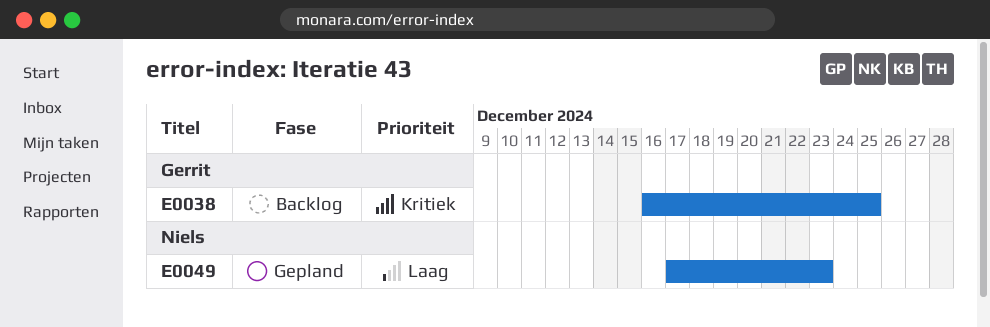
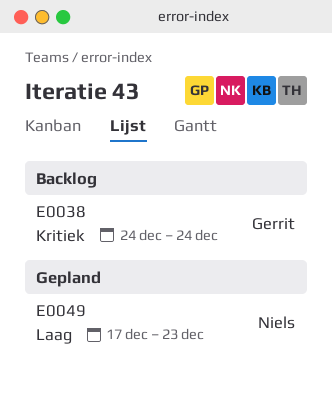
E0038, start: Dec 16 -> Dec 24
E0038, due: Dec 25 -> Dec 24

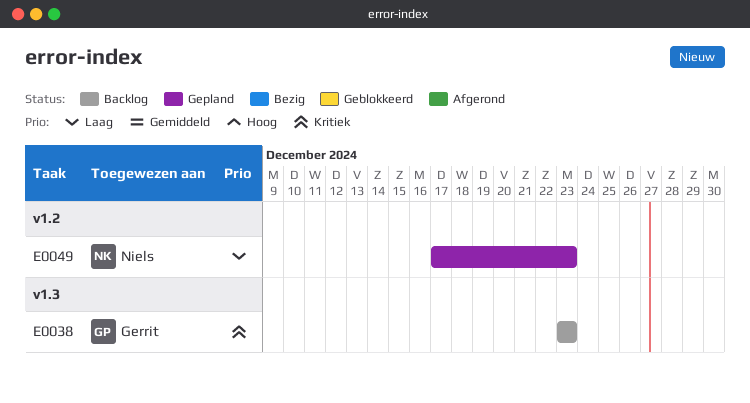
E0038, start: Dec 24 -> Dec 23
E0038, due: Dec 24 -> Dec 23

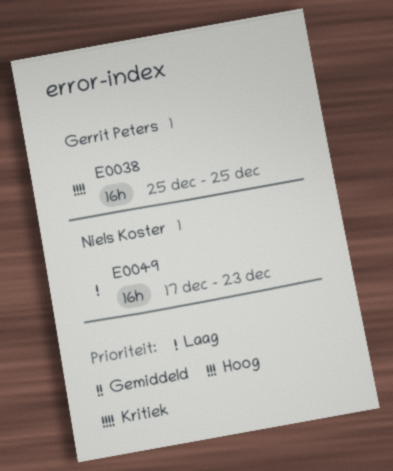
E0038, start: Dec 23 -> Dec 25
E0038, due: Dec 23 -> Dec 25

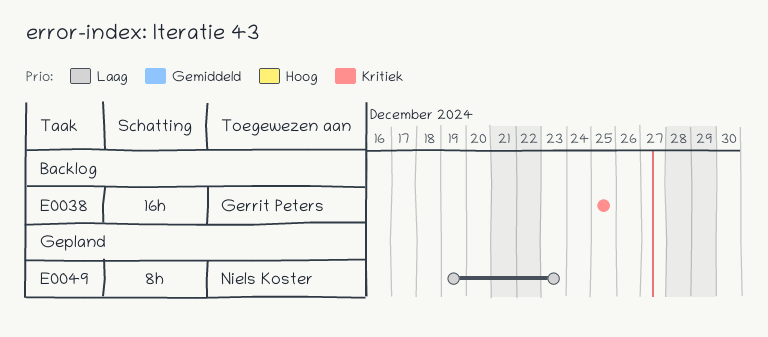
E0049, estimate: 16h -> 8h
E0049, start: Dec 17 -> Dec 19

